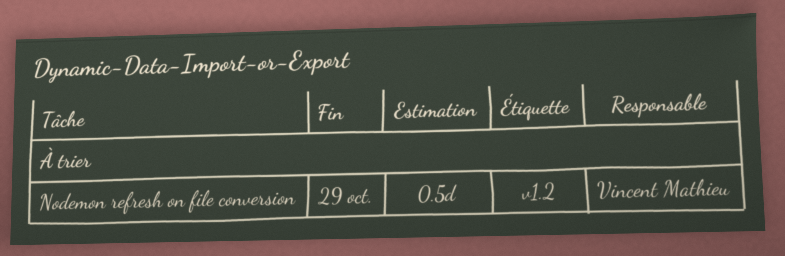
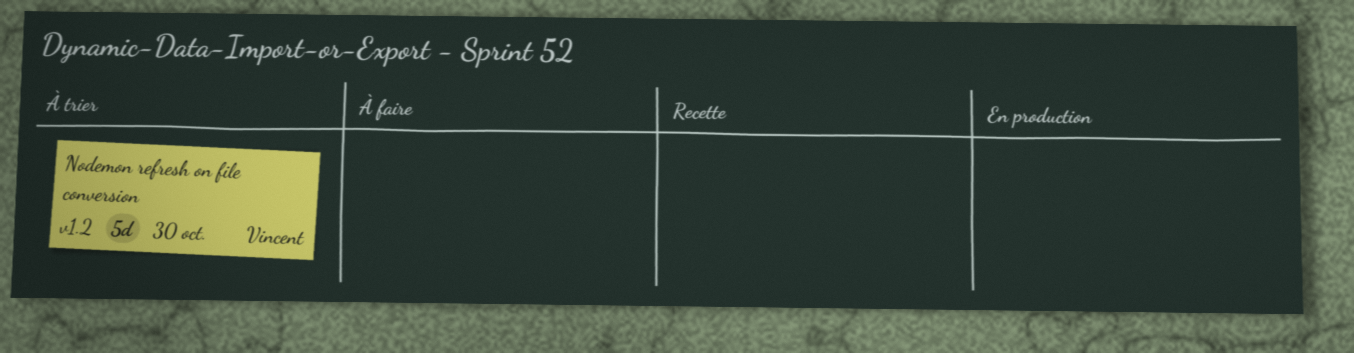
Nodemon refresh on file conversion, estimate: 0.5d -> 5d
Nodemon refresh on file conversion, due: Oct 29 -> Oct 30

